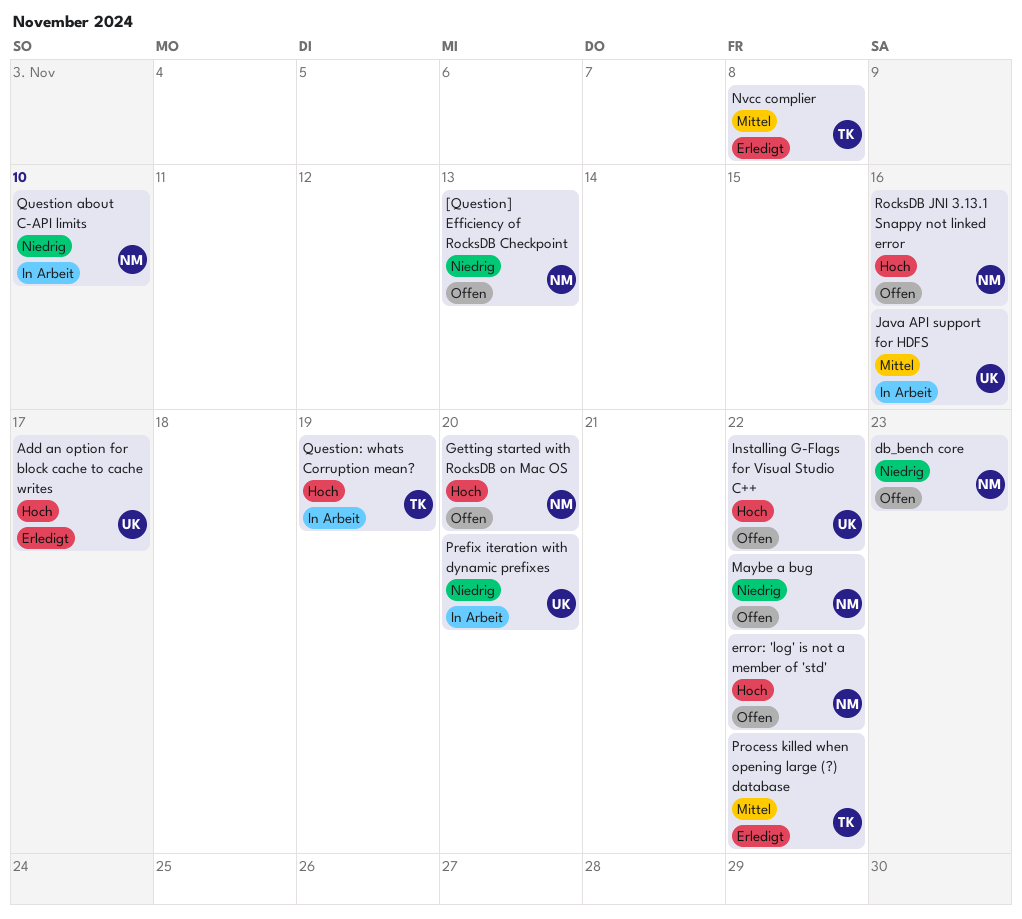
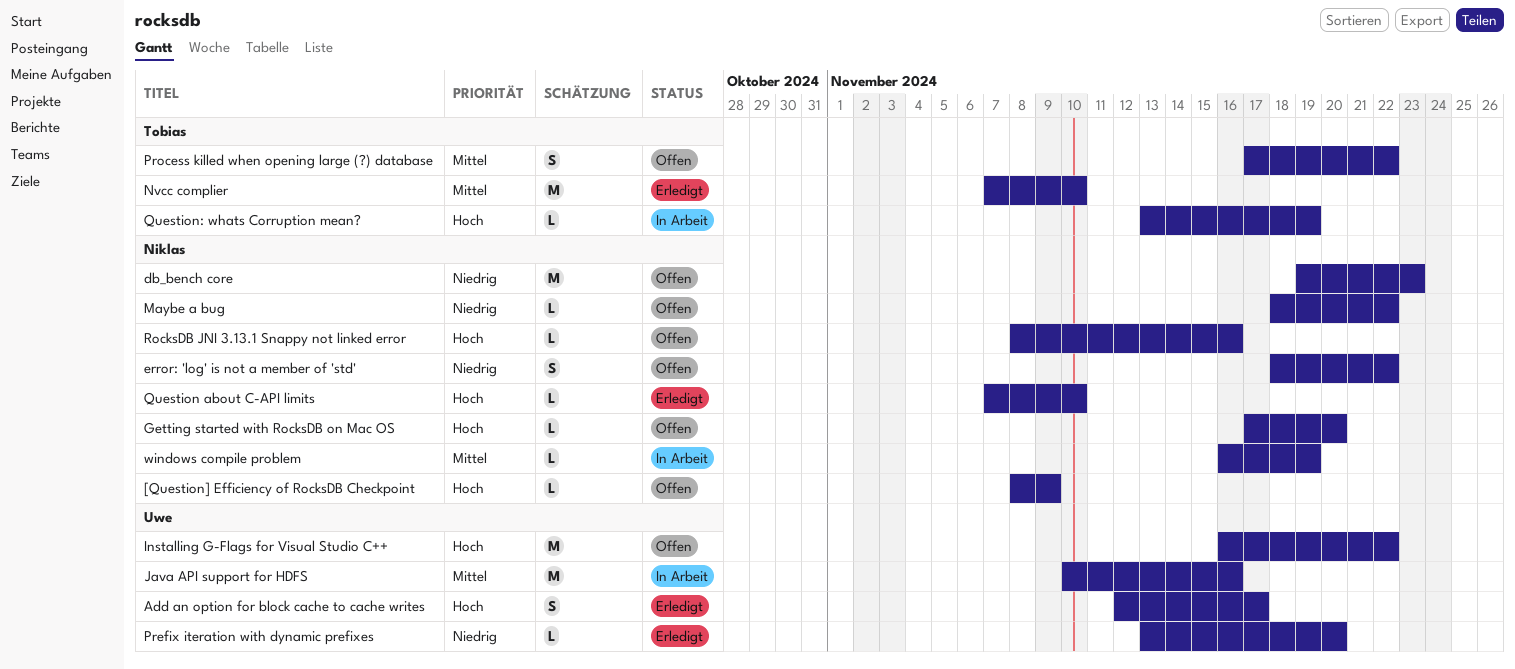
[Question] Efficiency of RocksDB Checkpoint, priority: Niedrig -> Hoch
[Question] Efficiency of RocksDB Checkpoint, due: Nov 13 -> Nov 9
error: 'log' is not a member of 'std', priority: Hoch -> Niedrig
Nvcc complier, due: Nov 8 -> Nov 10
Prefix iteration with dynamic prefixes, status: In Arbeit -> Erledigt
Process killed when opening large (?) database, status: Erledigt -> Offen
Question about C-API limits, status: In Arbeit -> Erledigt
Question about C-API limits, priority: Niedrig -> Hoch
windows compile problem: none -> present

